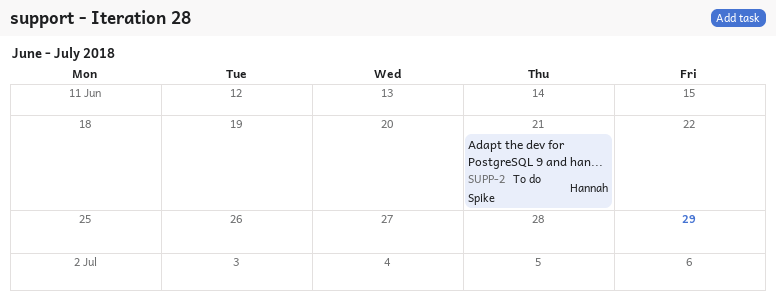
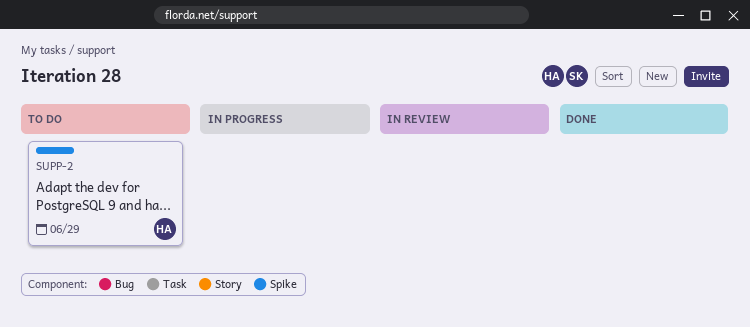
SUPP-2, due: Jun 21 -> Jun 29

